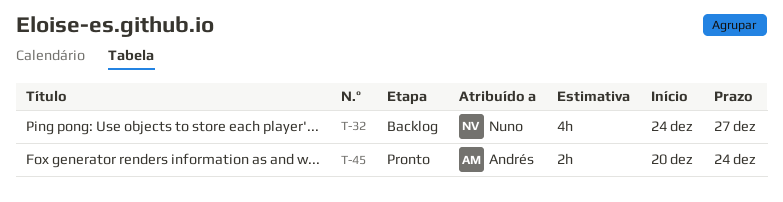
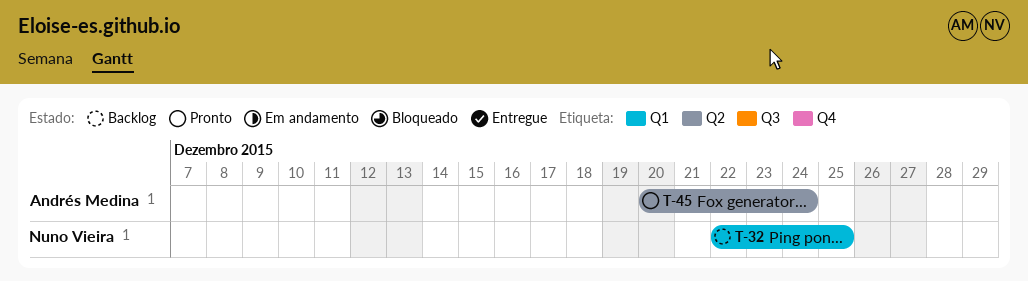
T-32, start: Dec 24 -> Dec 22
T-32, due: Dec 27 -> Dec 25

